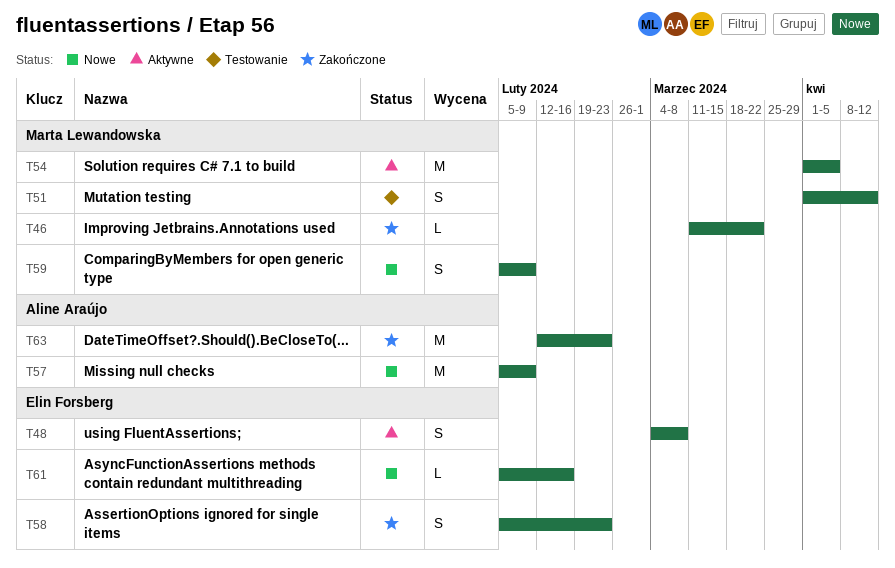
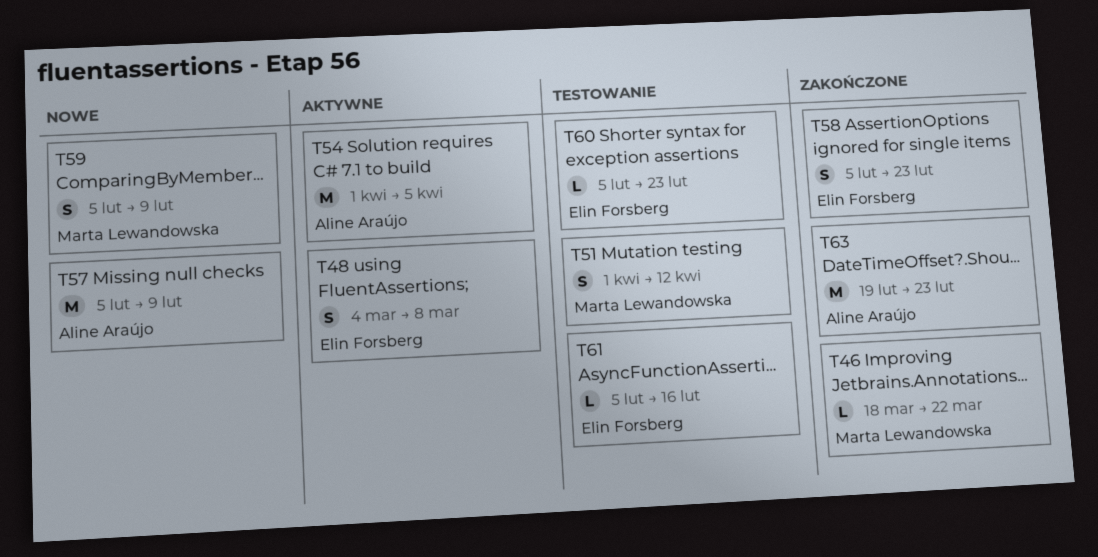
T46, start: Mar 11 -> Mar 18
T54, owner: Marta Lewandowska -> Aline Araújo
T60: none -> present
T61, status: Nowe -> Testowanie
T63, start: Feb 12 -> Feb 19

